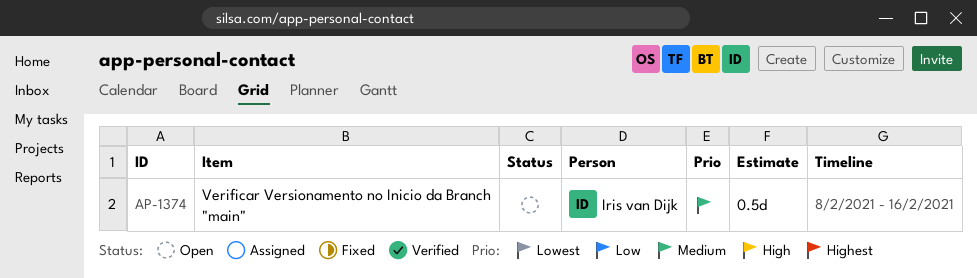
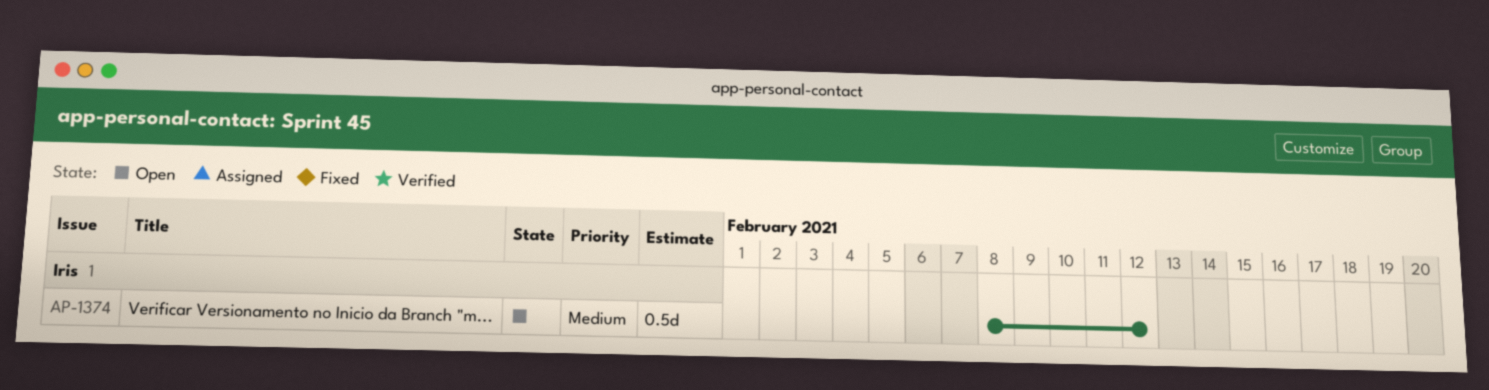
AP-1374, due: Feb 16 -> Feb 12

